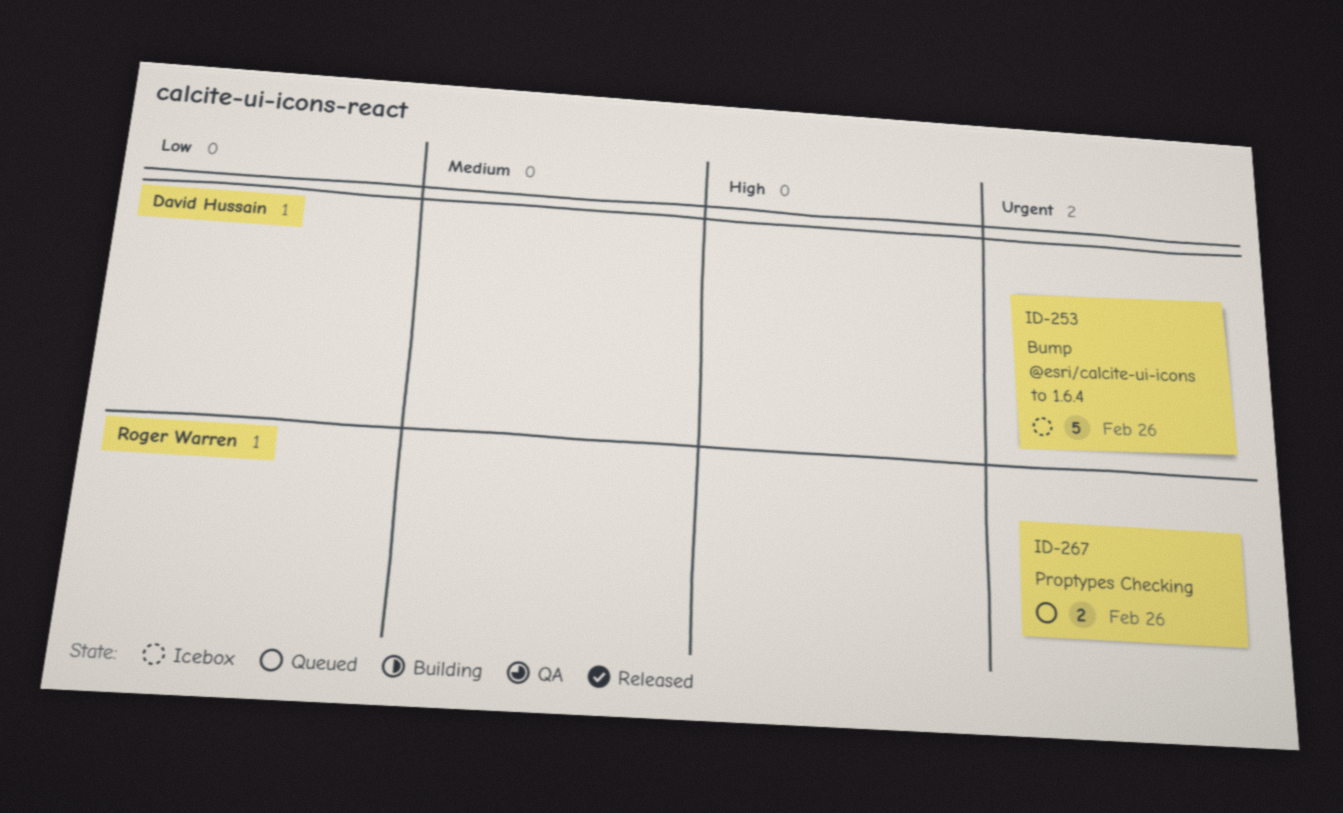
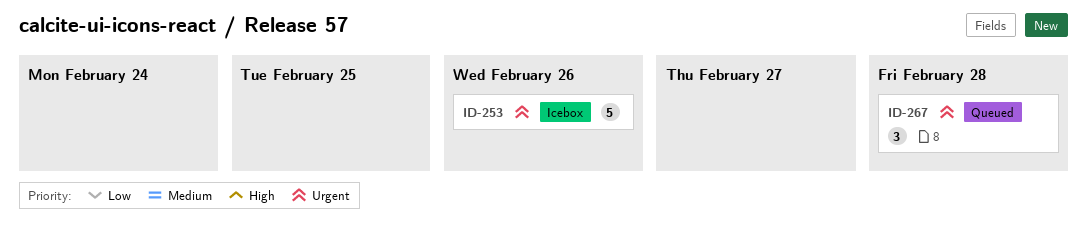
ID-267, estimate: 2 -> 3
ID-267, due: Feb 26 -> Feb 28

